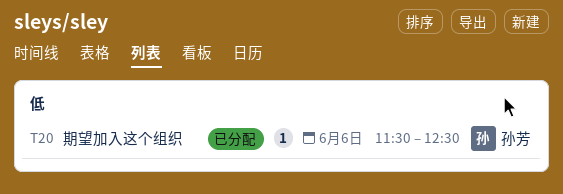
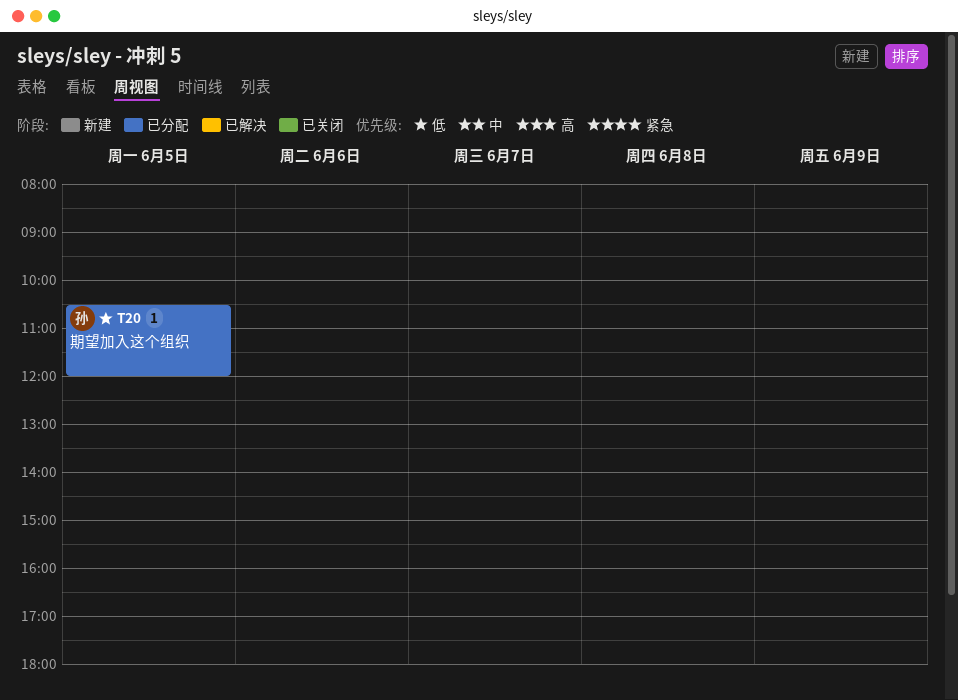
T20, day: Jun 6 -> Jun 5
T20, begins: 11:30 -> 10:30
T20, ends: 12:30 -> 12:00

